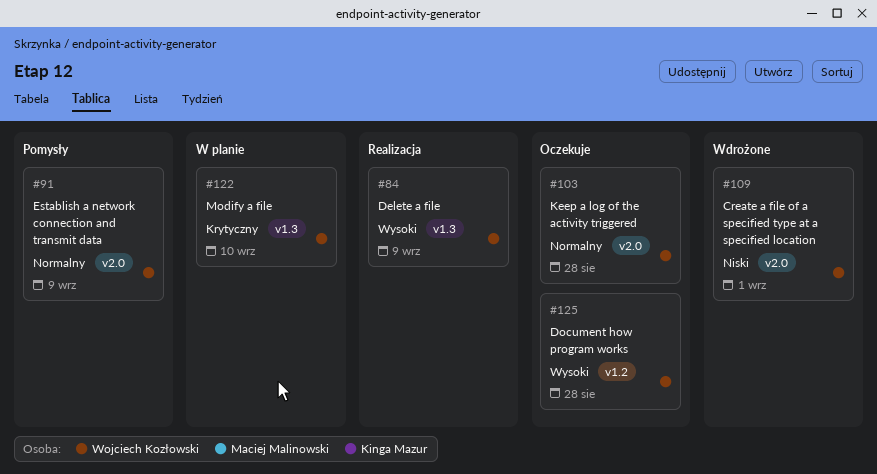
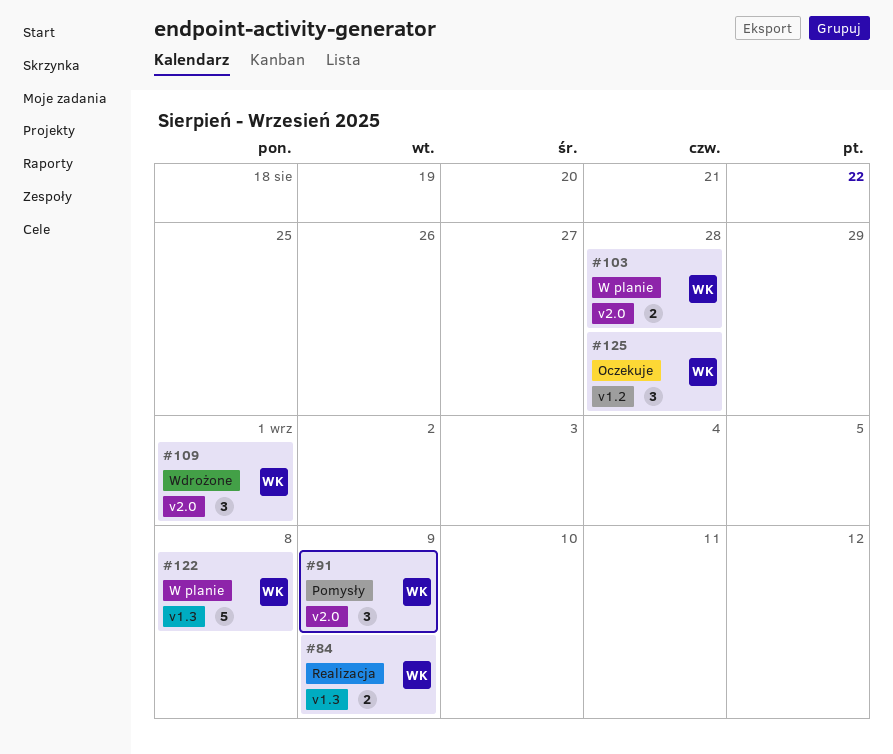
#103, status: Oczekuje -> W planie
#122, due: Sep 10 -> Sep 8

